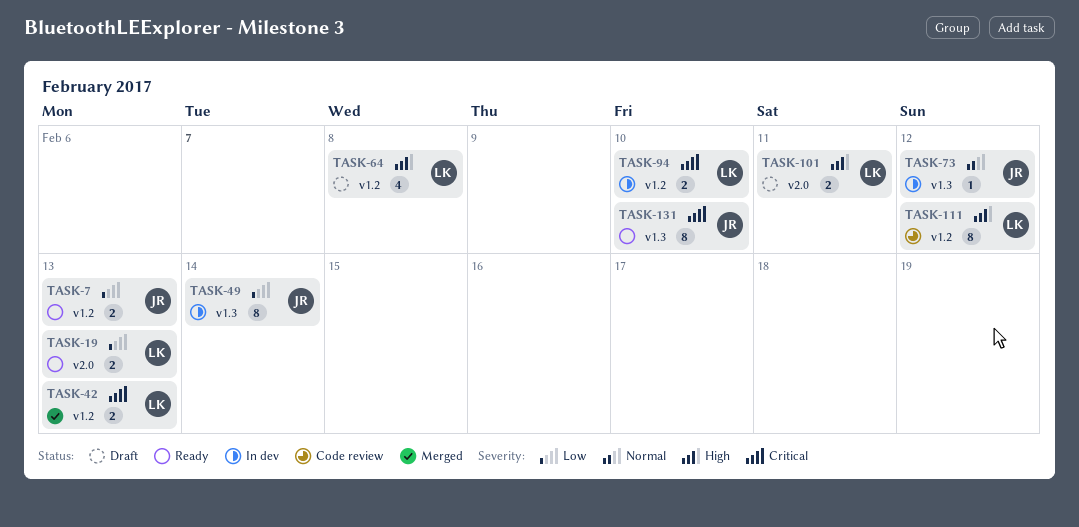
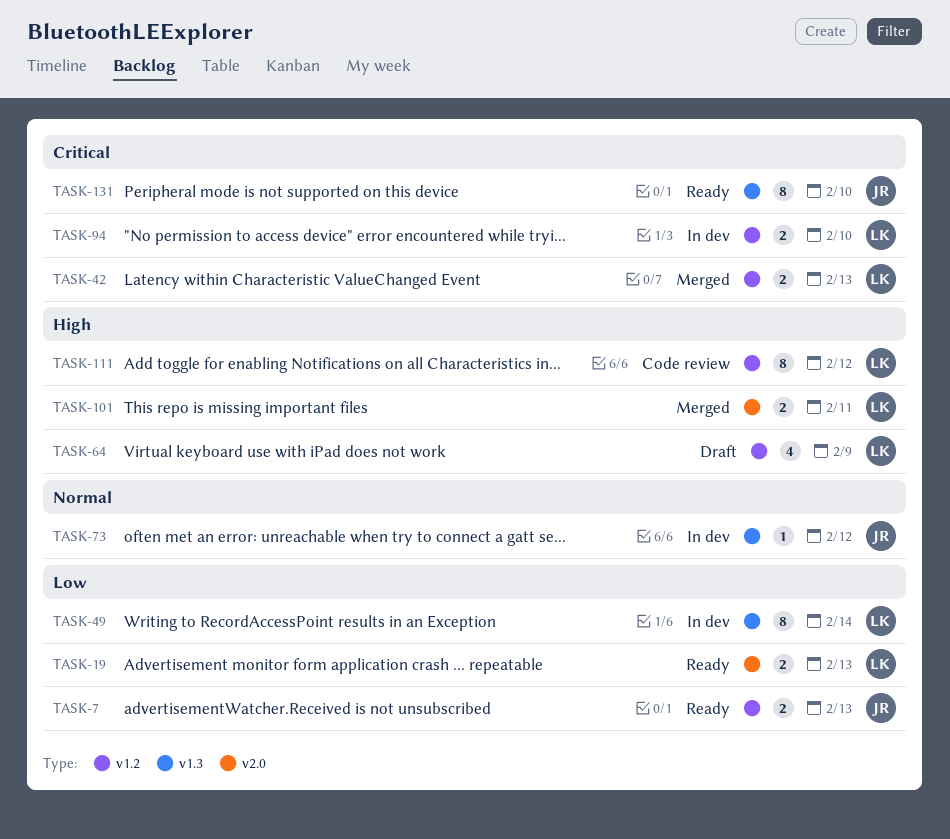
TASK-49, owner: JR -> LK
TASK-64, due: Feb 8 -> Feb 9
TASK-101, status: Draft -> Merged

